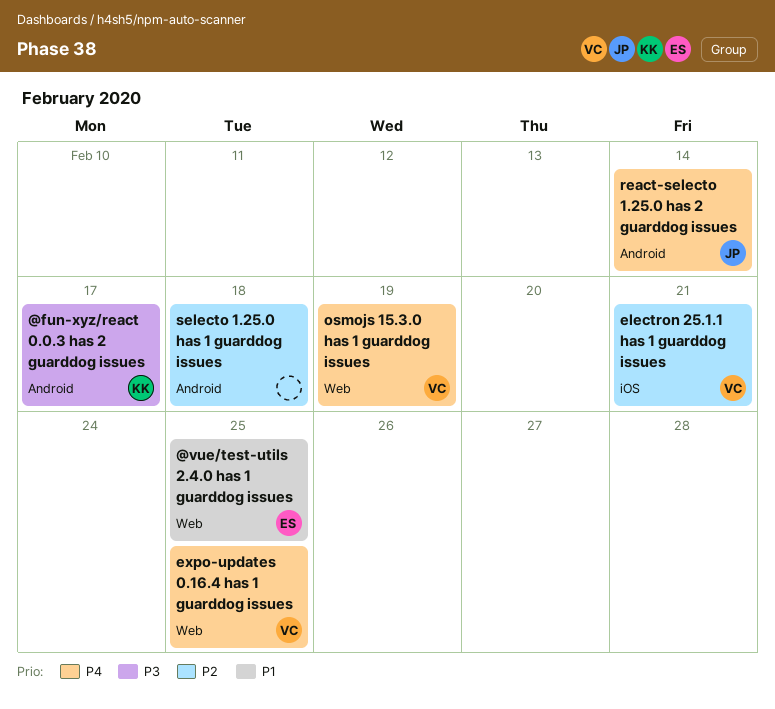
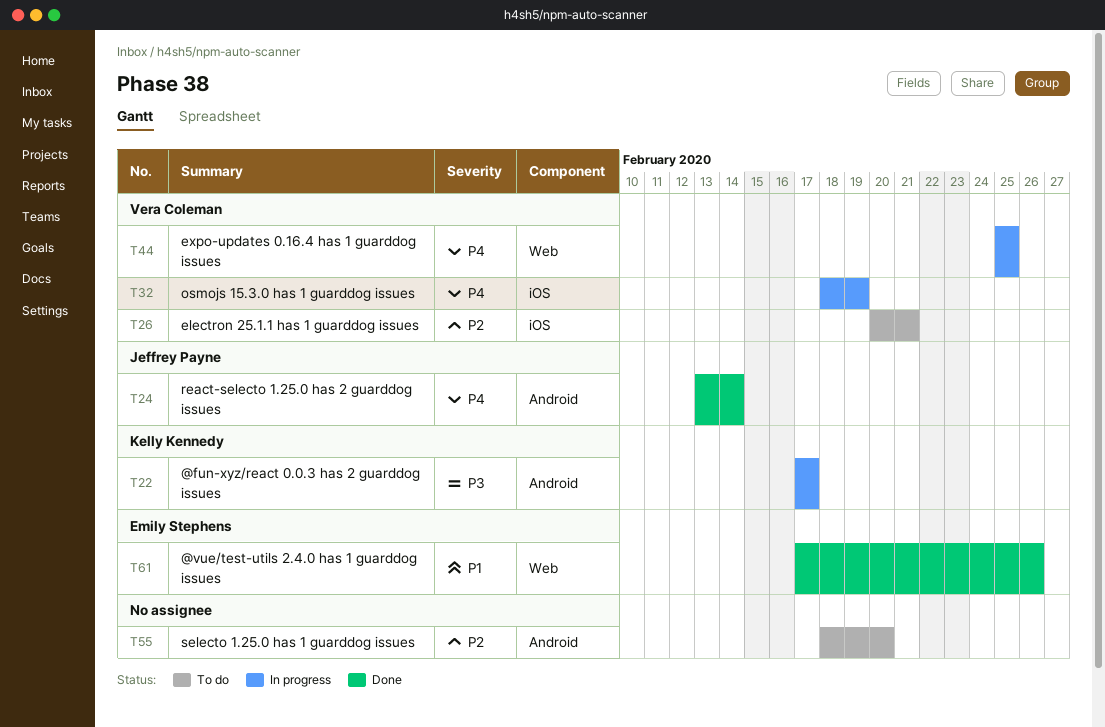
@vue/test-utils 2.4.0 has 1 guarddog issues, due: Feb 25 -> Feb 26
osmojs 15.3.0 has 1 guarddog issues, label: Web -> iOS
selecto 1.25.0 has 1 guarddog issues, due: Feb 18 -> Feb 20

